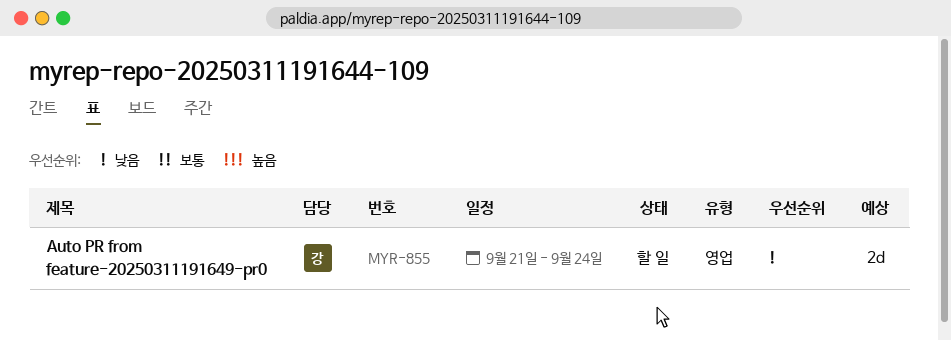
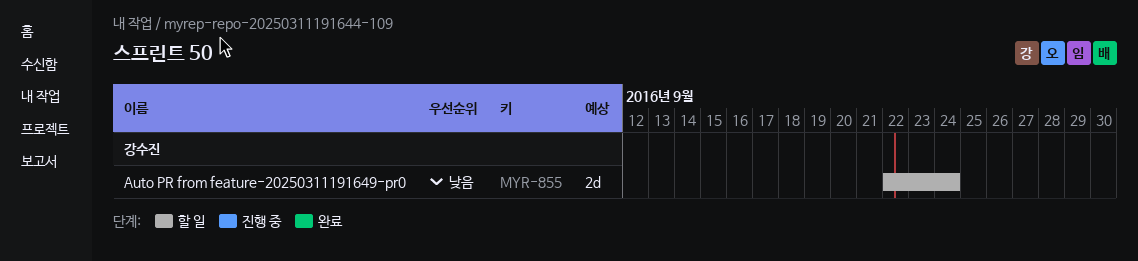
MYR-855, start: Sep 21 -> Sep 22

